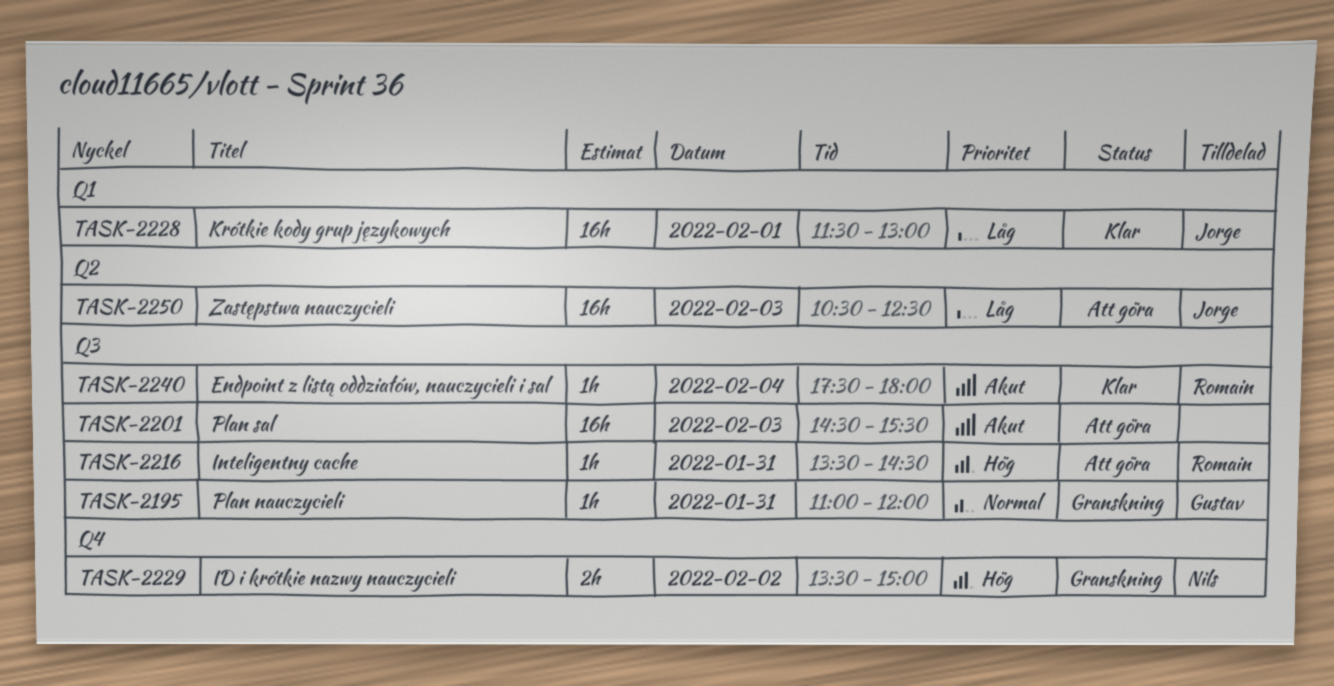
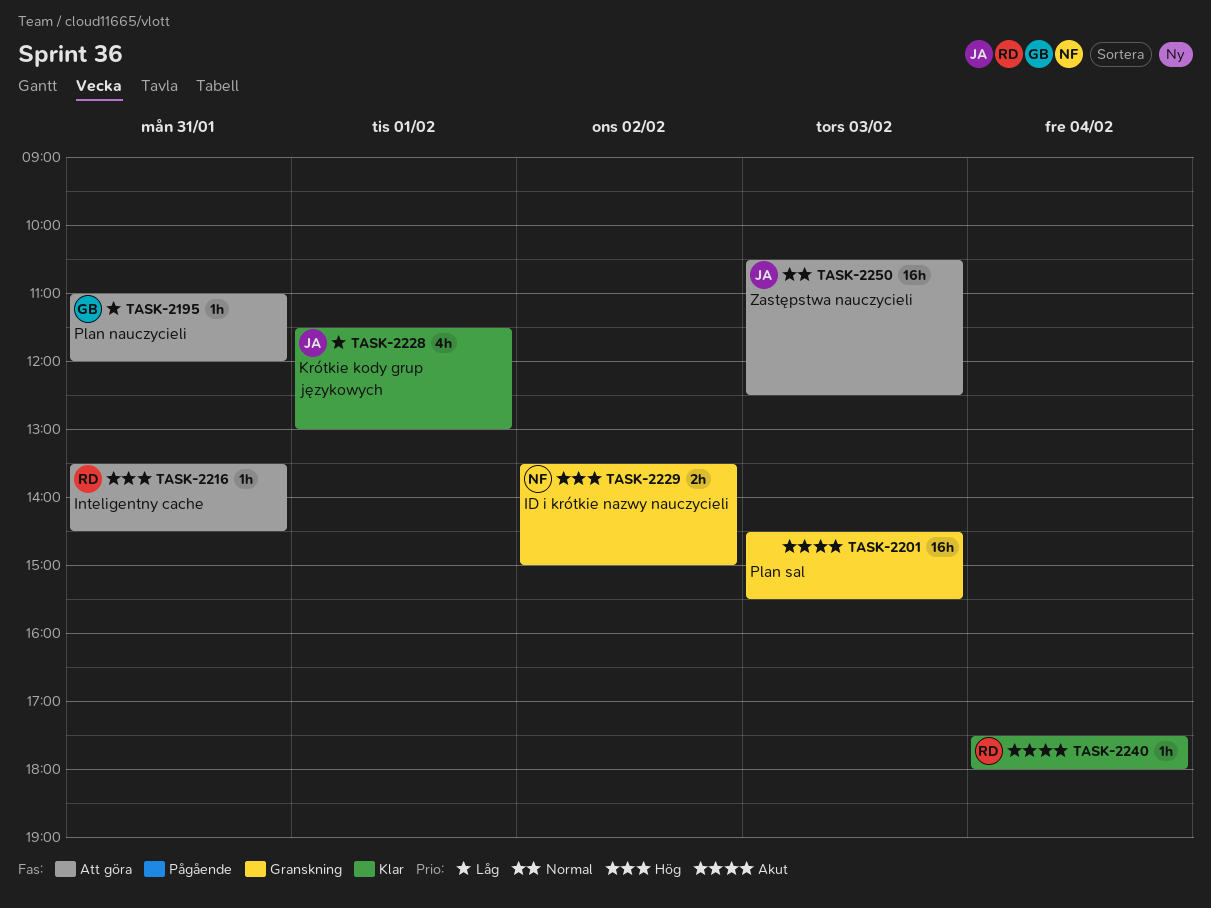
TASK-2195, status: Granskning -> Att göra
TASK-2195, priority: Normal -> Låg
TASK-2201, status: Att göra -> Granskning
TASK-2228, estimate: 16h -> 4h
TASK-2250, priority: Låg -> Normal

